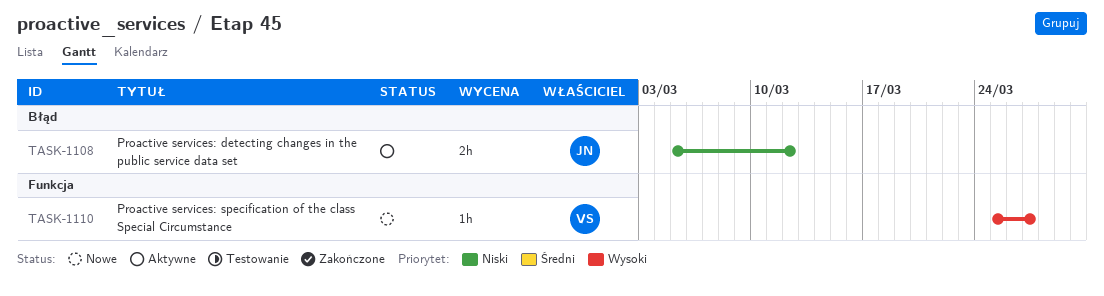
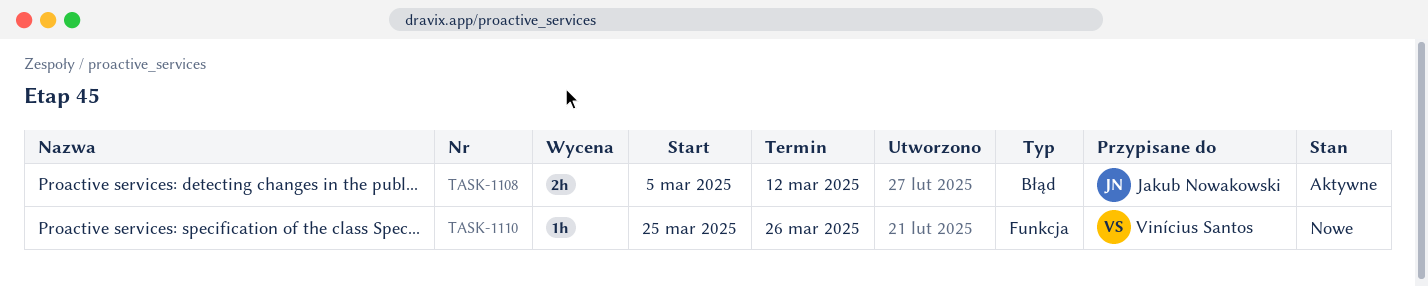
TASK-1110, due: Mar 27 -> Mar 26

